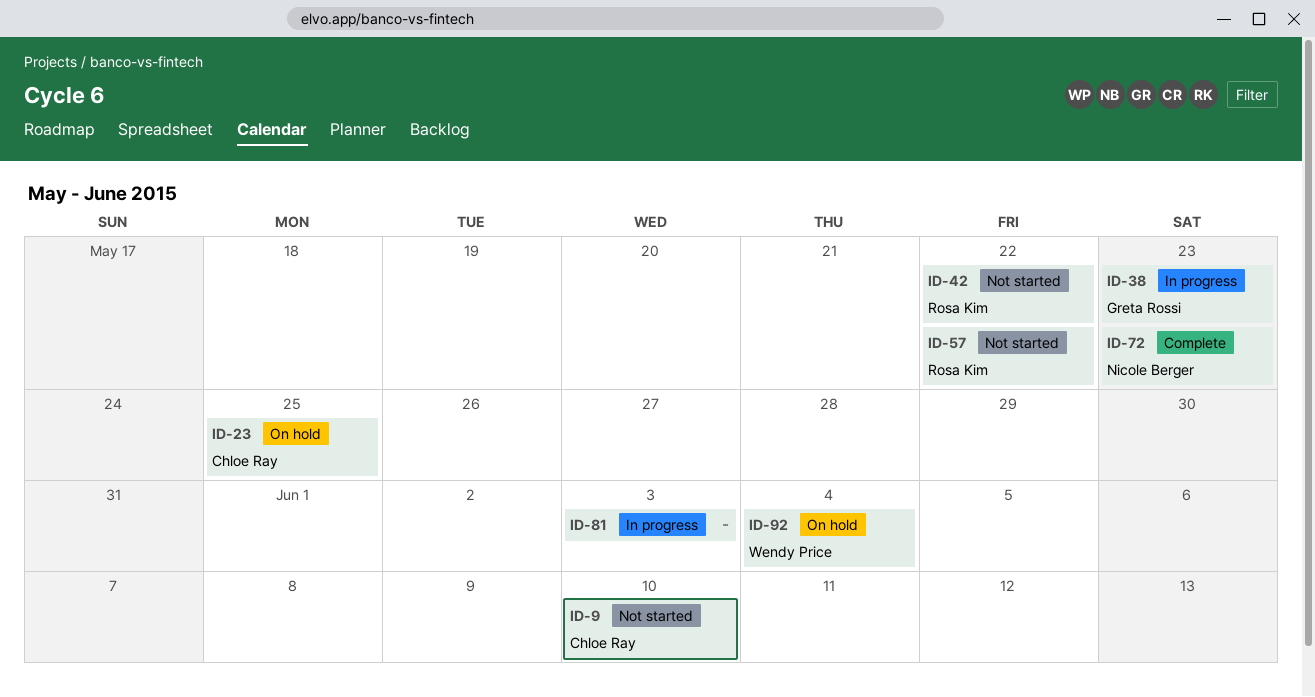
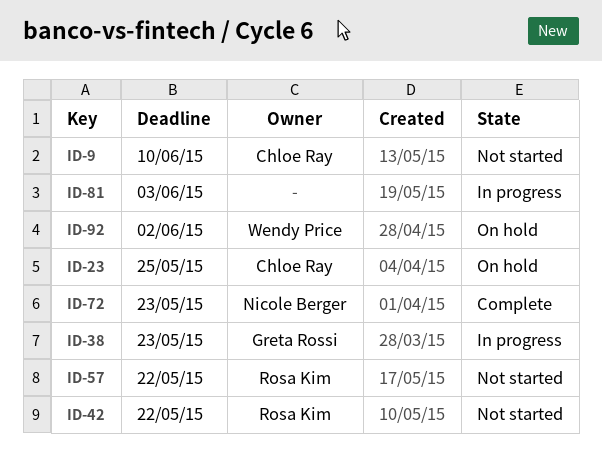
ID-92, due: Jun 4 -> Jun 2

